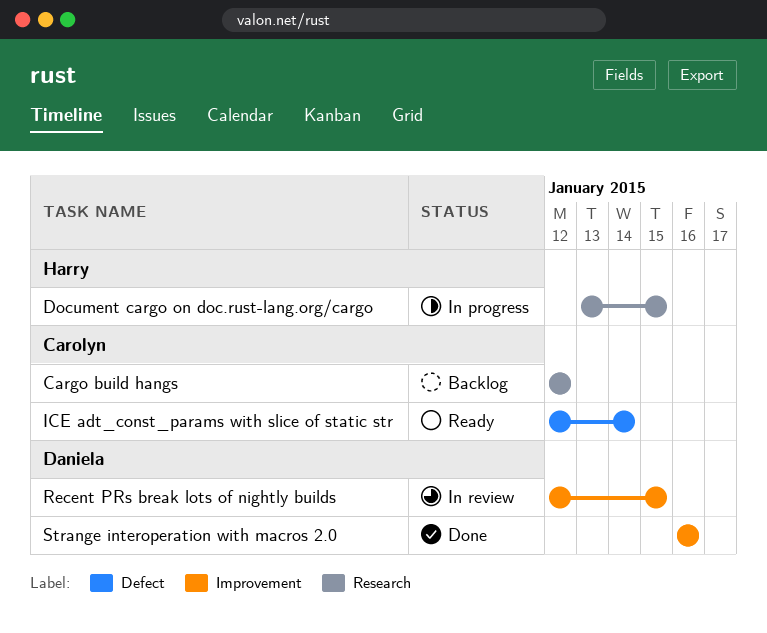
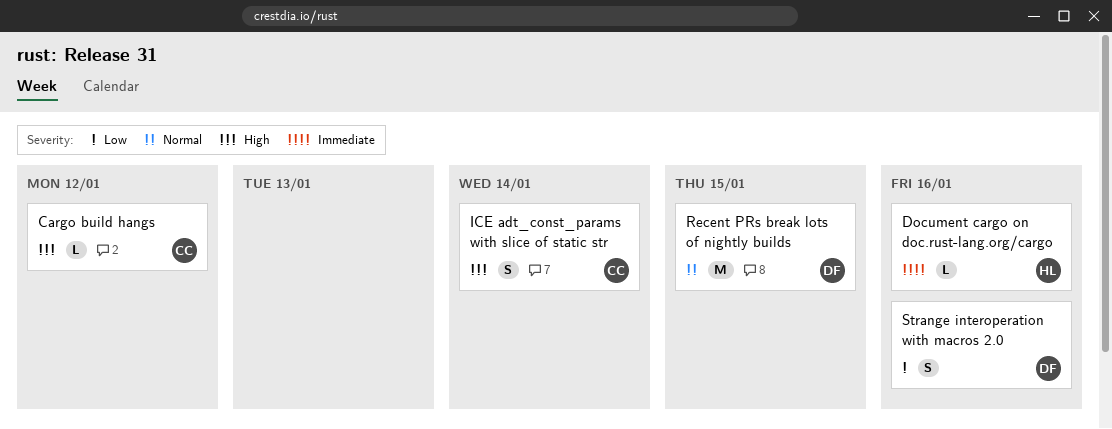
Document cargo on doc.rust-lang.org/cargo, due: Jan 15 -> Jan 16

